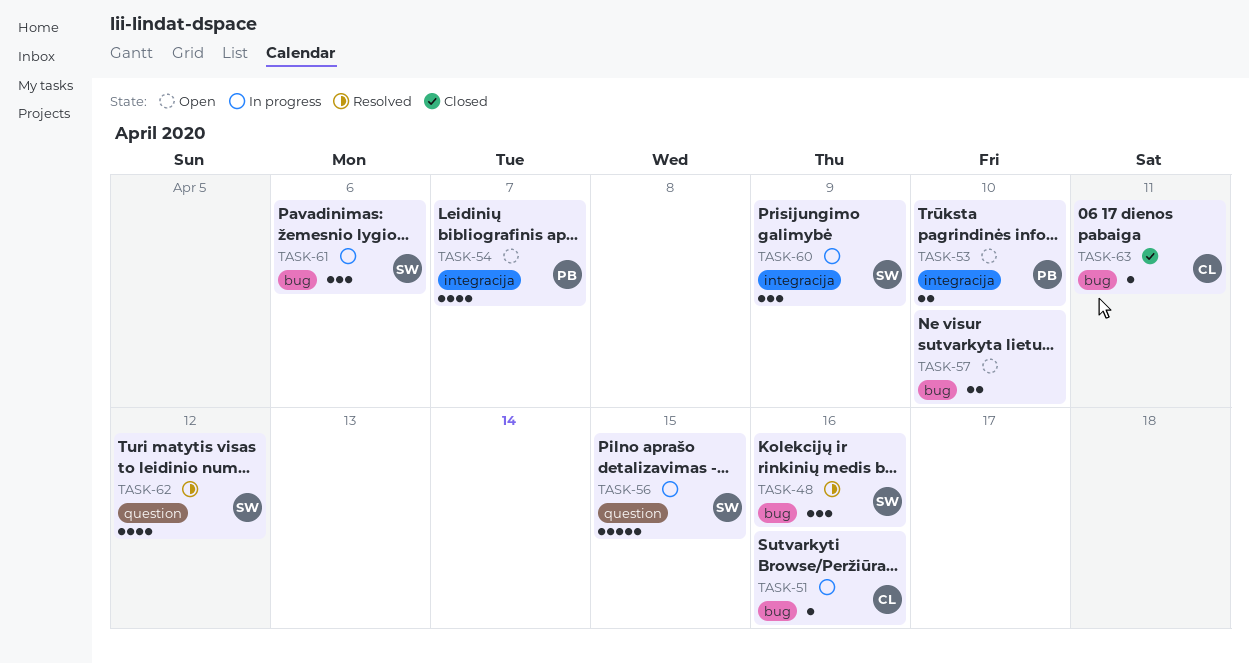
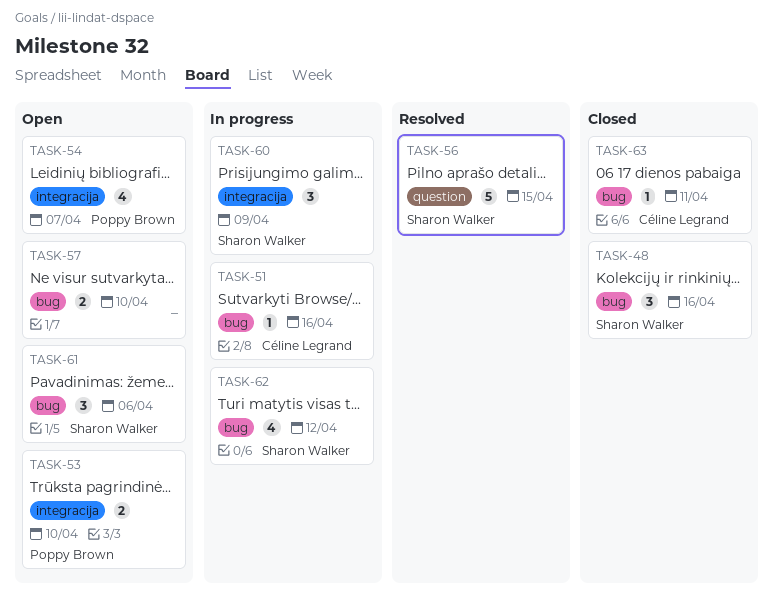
TASK-48, status: Resolved -> Closed
TASK-56, status: In progress -> Resolved
TASK-61, status: In progress -> Open
TASK-62, status: Resolved -> In progress
TASK-62, label: question -> bug

